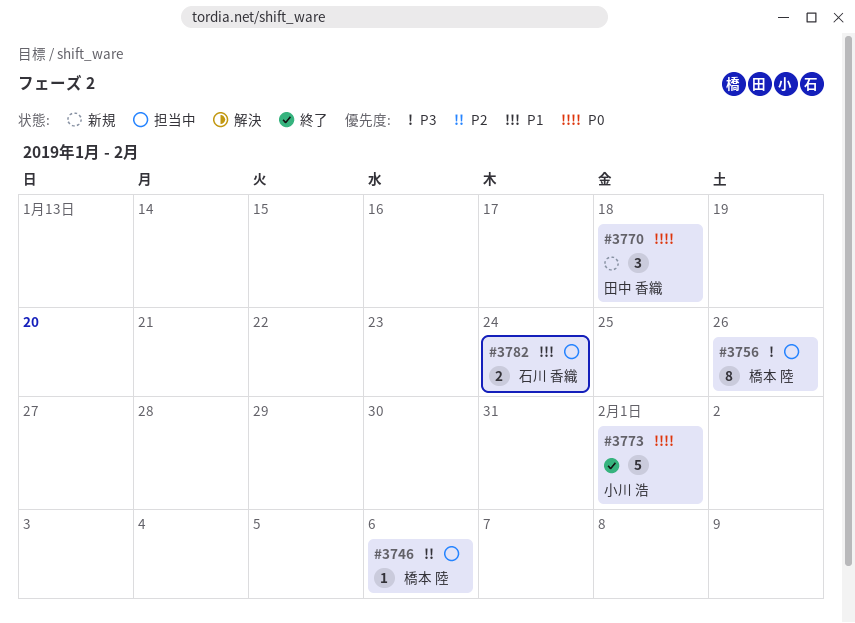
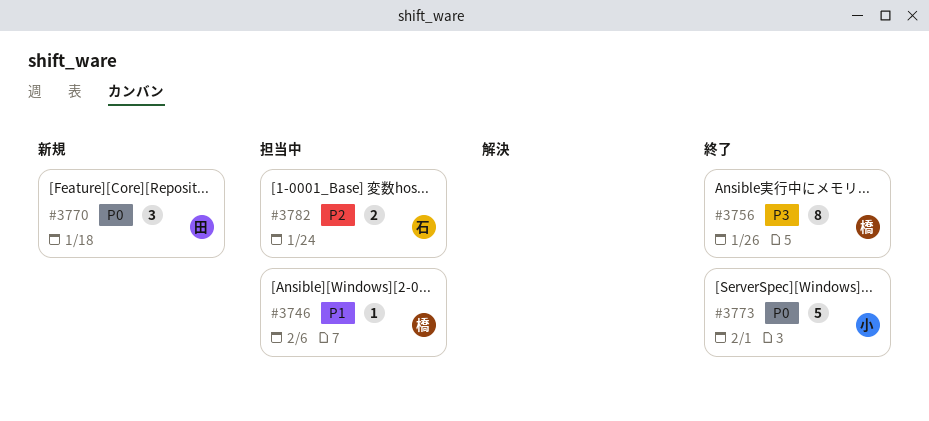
#3746, priority: P2 -> P1
#3756, status: 担当中 -> 終了
#3782, priority: P1 -> P2

